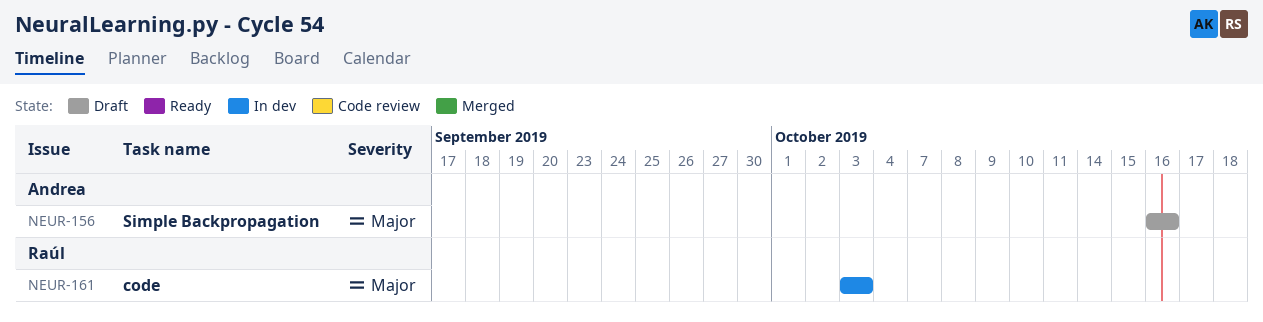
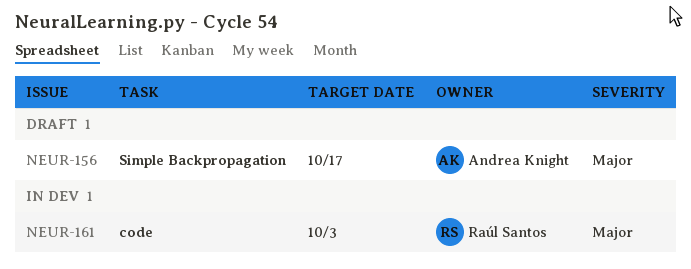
NEUR-156, due: Oct 16 -> Oct 17

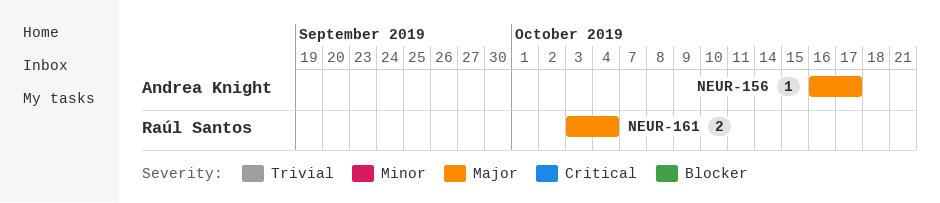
NEUR-161, due: Oct 3 -> Oct 4

